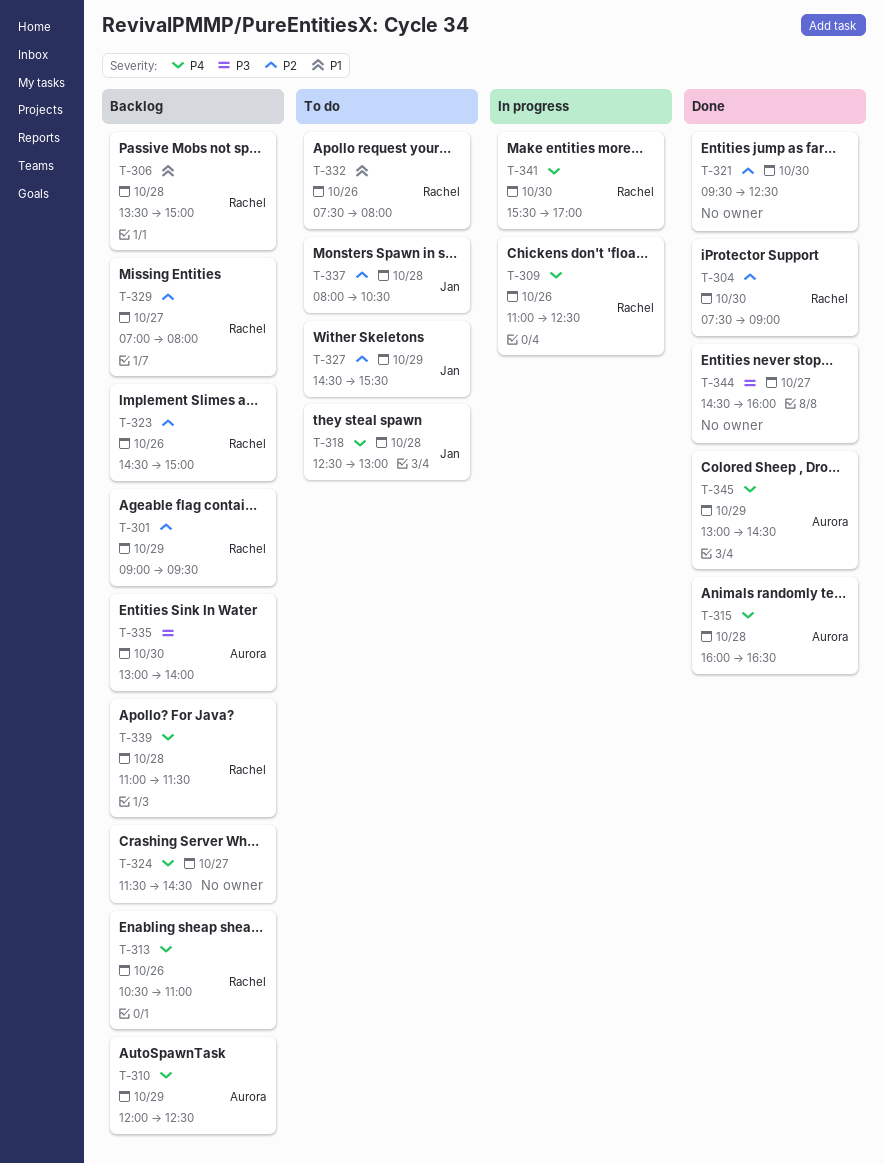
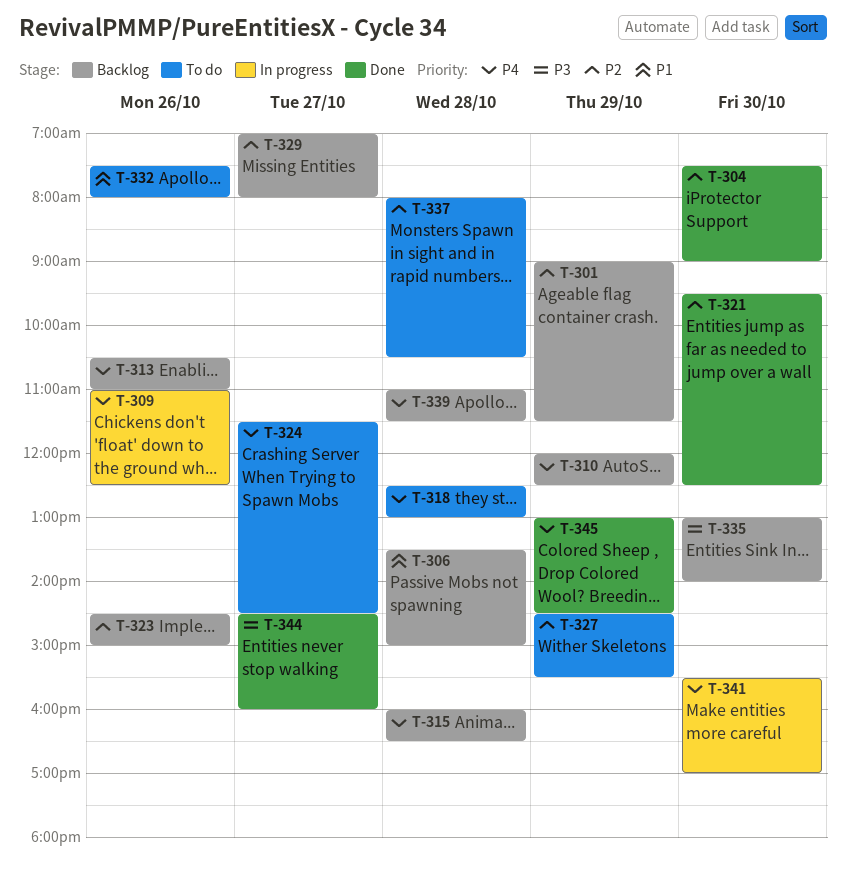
T-301, ends: 09:30 -> 11:30
T-315, status: Done -> Backlog
T-324, status: Backlog -> To do

